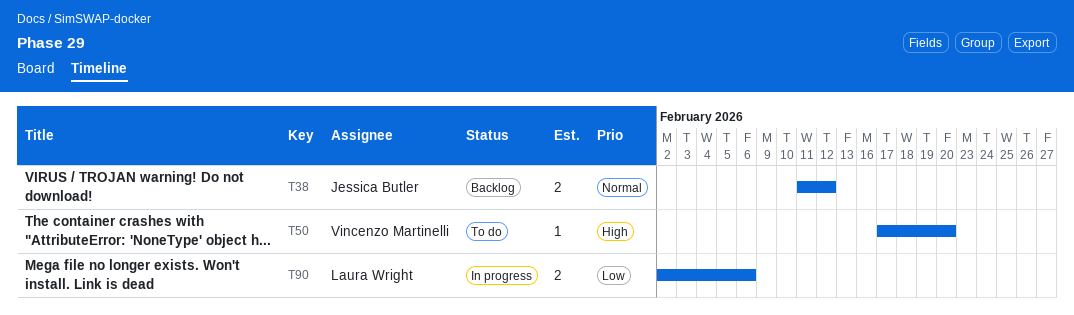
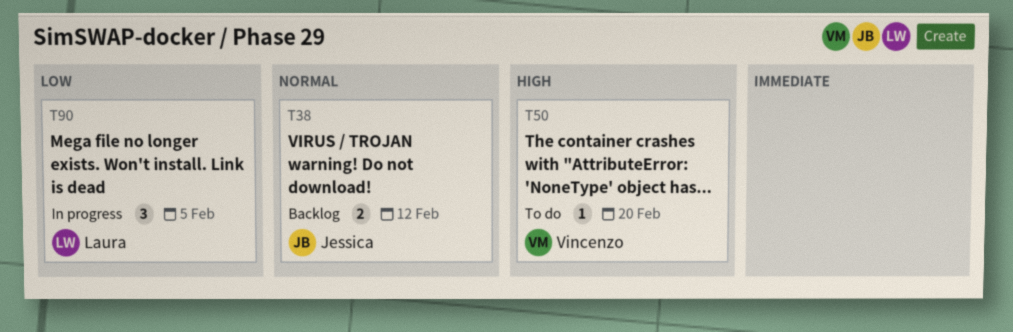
T90, estimate: 2 -> 3
T90, due: Feb 6 -> Feb 5

